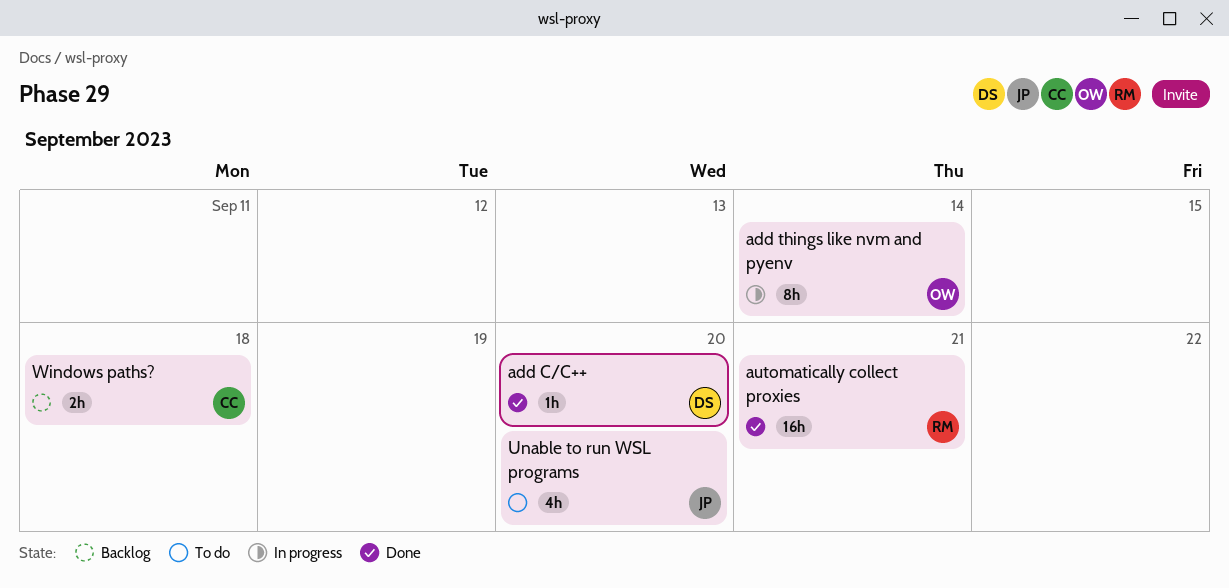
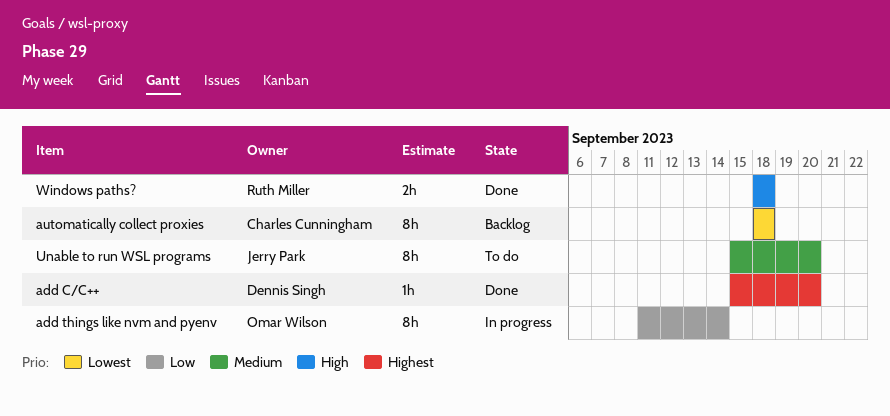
automatically collect proxies, status: Done -> Backlog
automatically collect proxies, owner: Ruth Miller -> Charles Cunningham
automatically collect proxies, estimate: 16h -> 8h
automatically collect proxies, due: Sep 21 -> Sep 18
Unable to run WSL programs, estimate: 4h -> 8h
Windows paths?, status: Backlog -> Done
Windows paths?, owner: Charles Cunningham -> Ruth Miller

